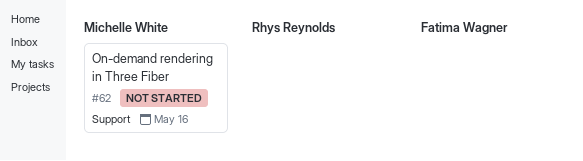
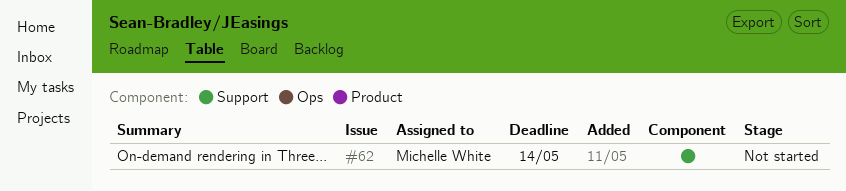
#62, due: May 16 -> May 14

